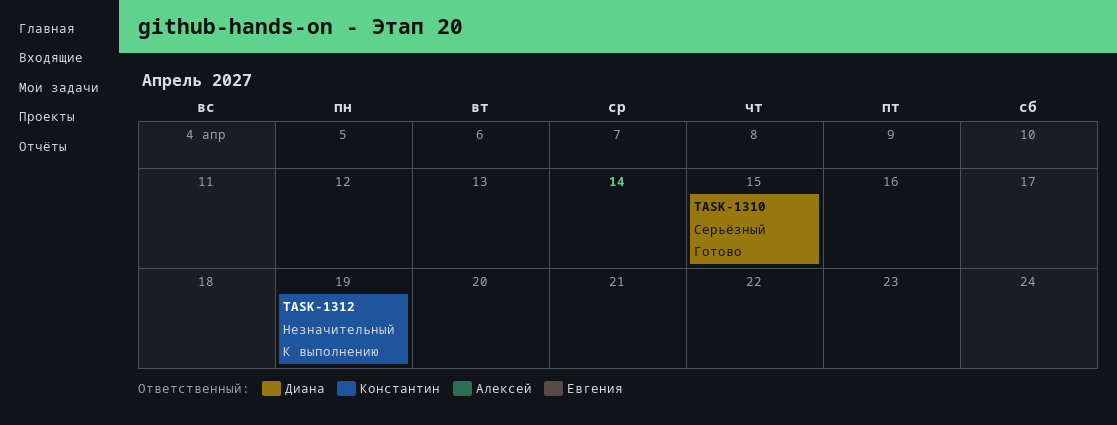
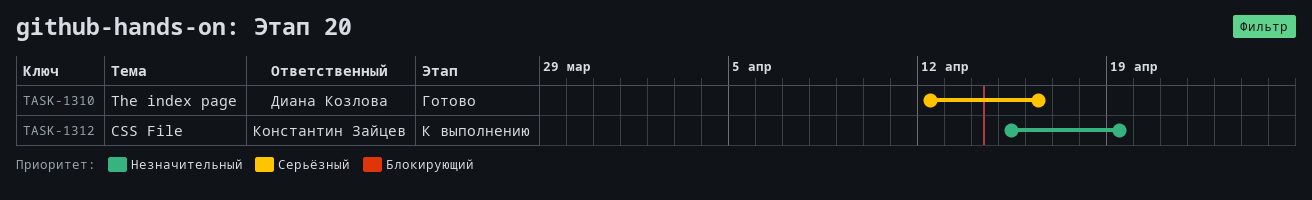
TASK-1310, due: Apr 15 -> Apr 16

